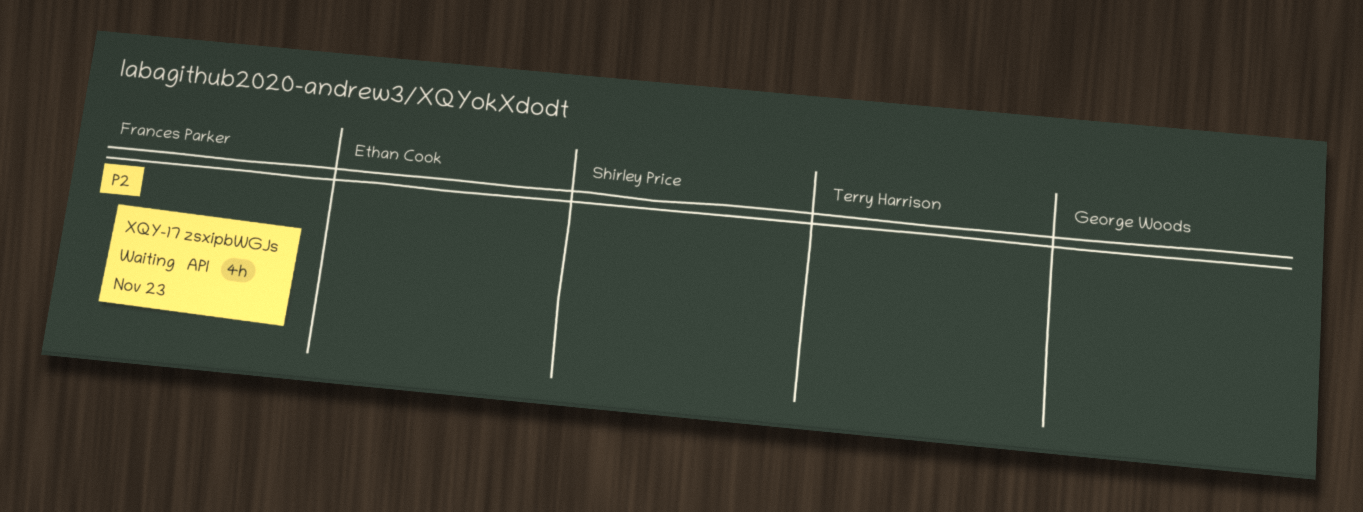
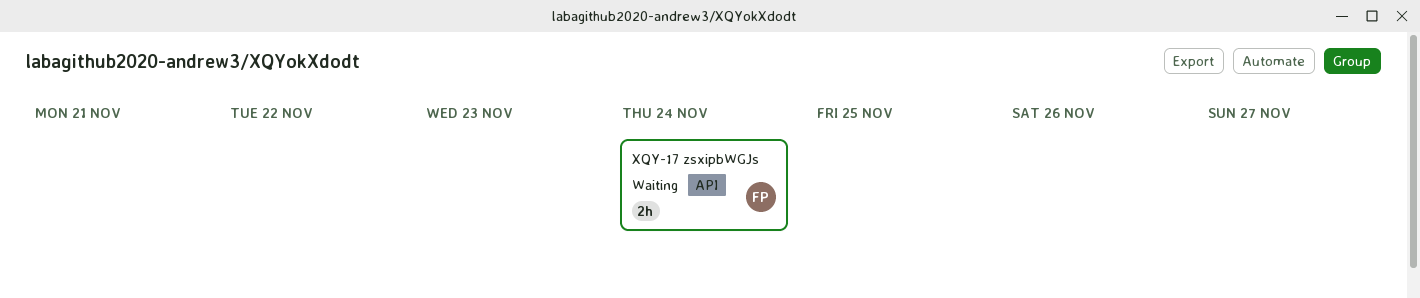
XQY-17, estimate: 4h -> 2h
XQY-17, due: Nov 23 -> Nov 24

